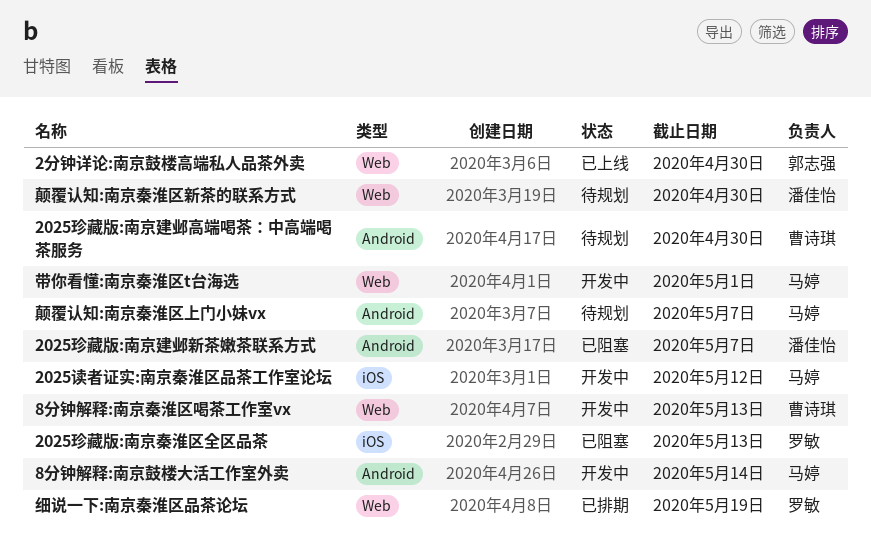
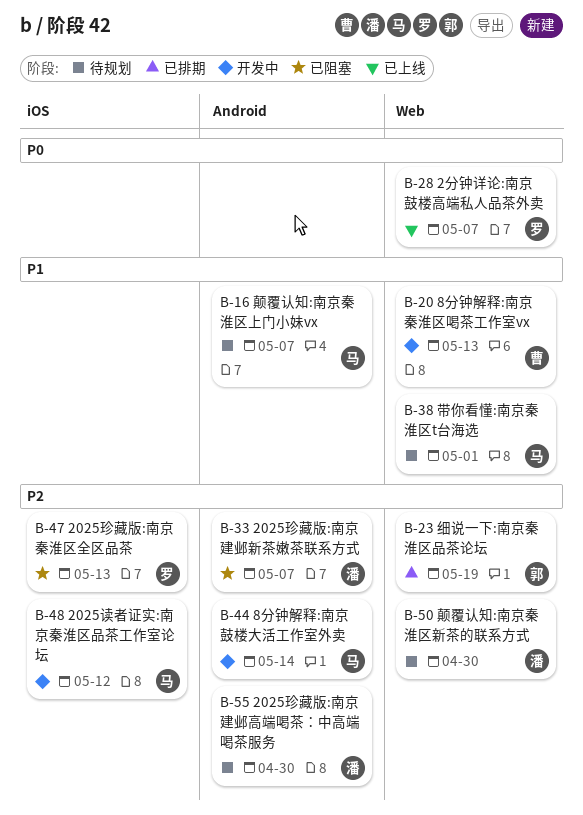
2025珍藏版:南京建邺高端喝茶：中高端喝茶服务, owner: 曹诗琪 -> 潘佳怡
2分钟详论:南京鼓楼高端私人品茶外卖, owner: 郭志强 -> 罗敏
2分钟详论:南京鼓楼高端私人品茶外卖, due: Apr 30 -> May 7
带你看懂:南京秦淮区t台海选, status: 开发中 -> 待规划
细说一下:南京秦淮区品茶论坛, owner: 罗敏 -> 郭志强

